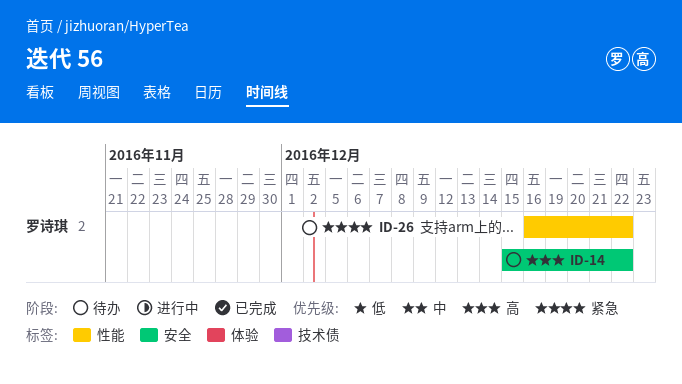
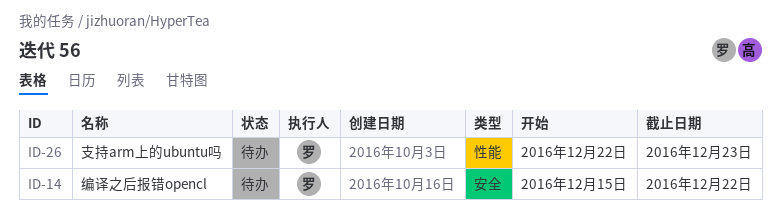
ID-26, start: Dec 16 -> Dec 22
ID-26, due: Dec 22 -> Dec 23

